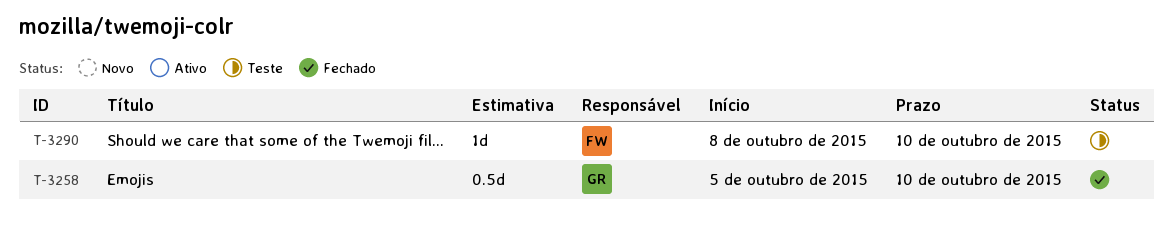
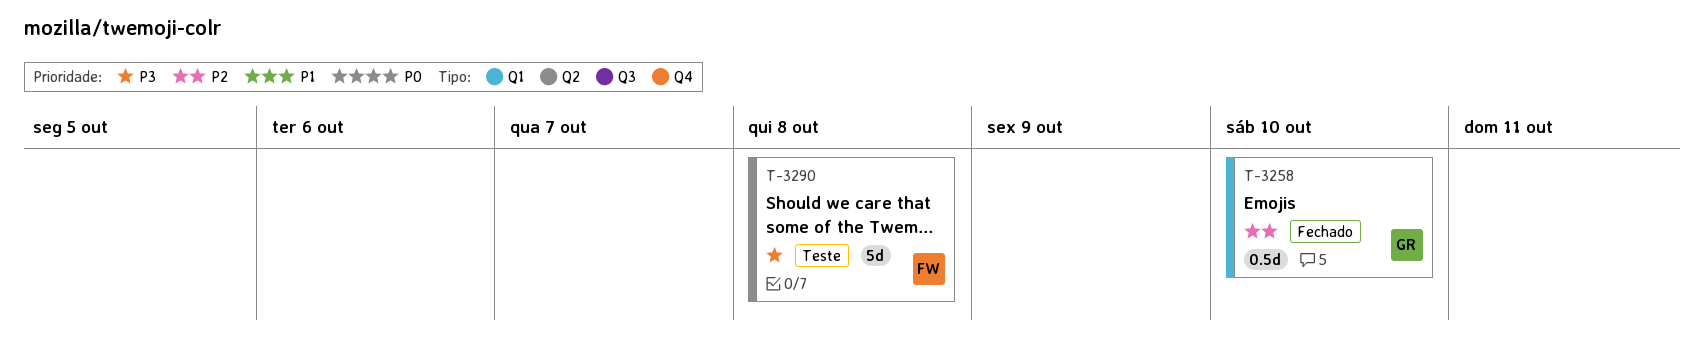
T-3290, estimate: 1d -> 5d
T-3290, due: Oct 10 -> Oct 8

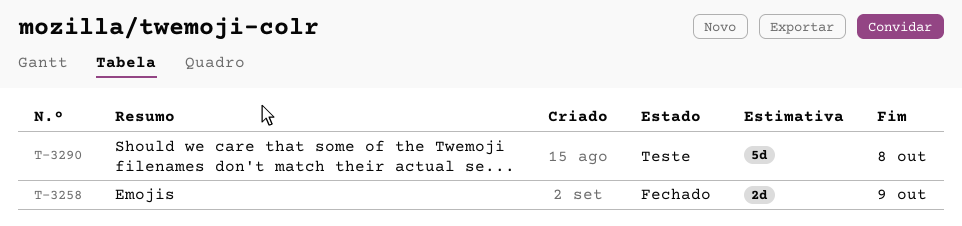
T-3258, estimate: 0.5d -> 2d
T-3258, due: Oct 10 -> Oct 9

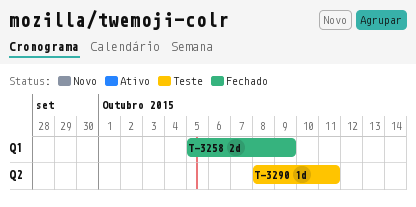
T-3290, estimate: 5d -> 1d
T-3290, due: Oct 8 -> Oct 11

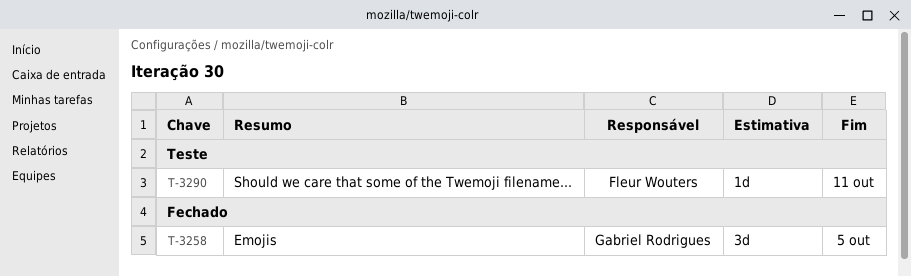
T-3258, estimate: 2d -> 3d
T-3258, due: Oct 9 -> Oct 5

